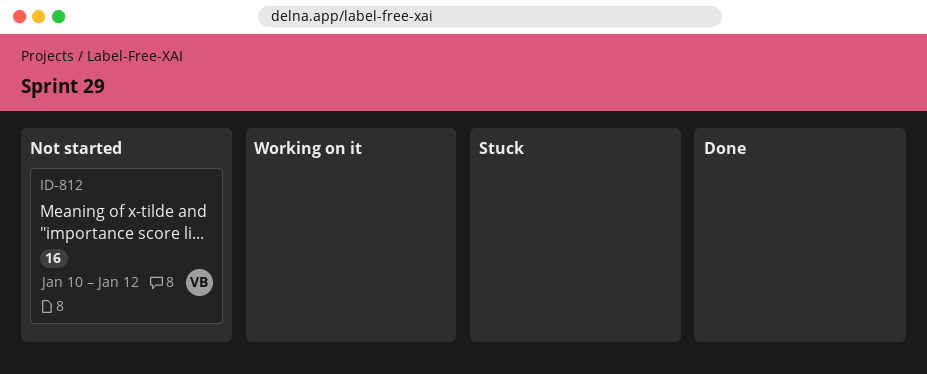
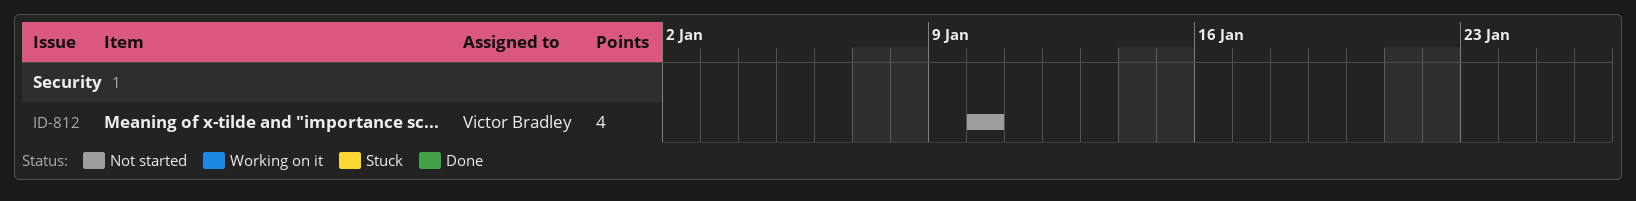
ID-812, estimate: 16 -> 4
ID-812, due: Jan 12 -> Jan 10

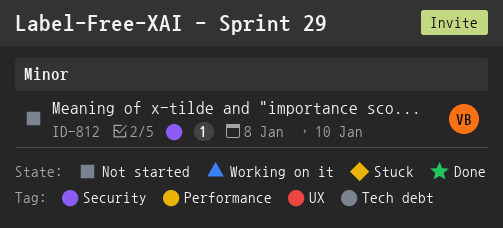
ID-812, estimate: 4 -> 1
ID-812, start: Jan 10 -> Jan 8

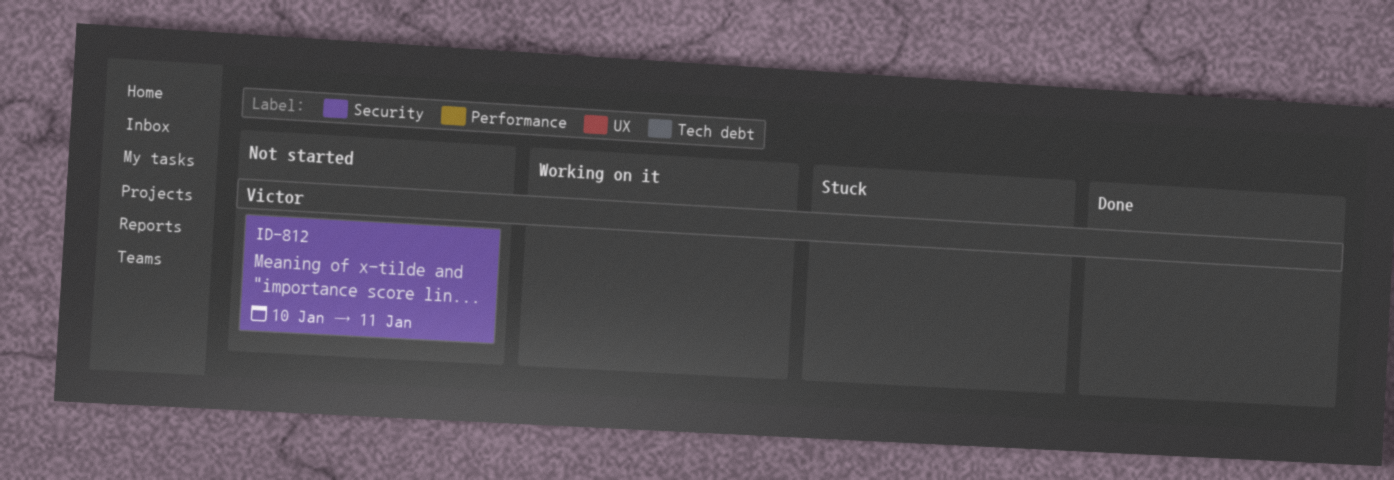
ID-812, start: Jan 8 -> Jan 10
ID-812, due: Jan 10 -> Jan 11

